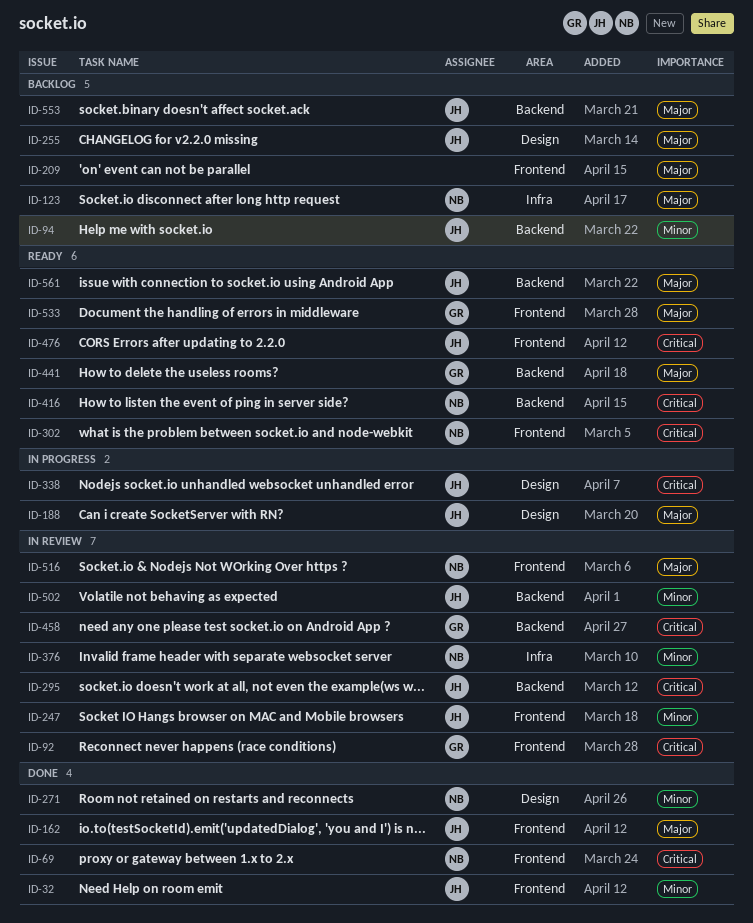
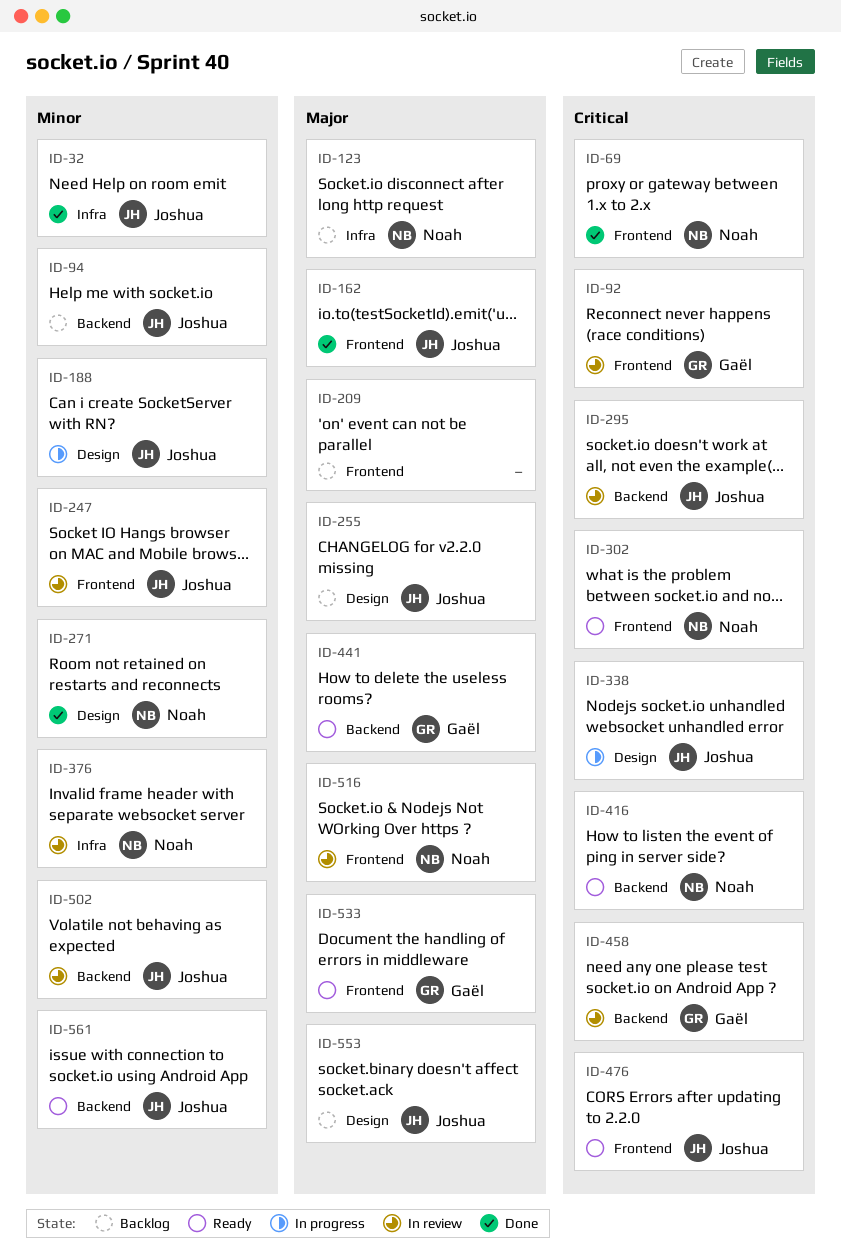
ID-32, label: Frontend -> Infra
ID-188, priority: Major -> Minor
ID-553, label: Backend -> Design
ID-561, priority: Major -> Minor

